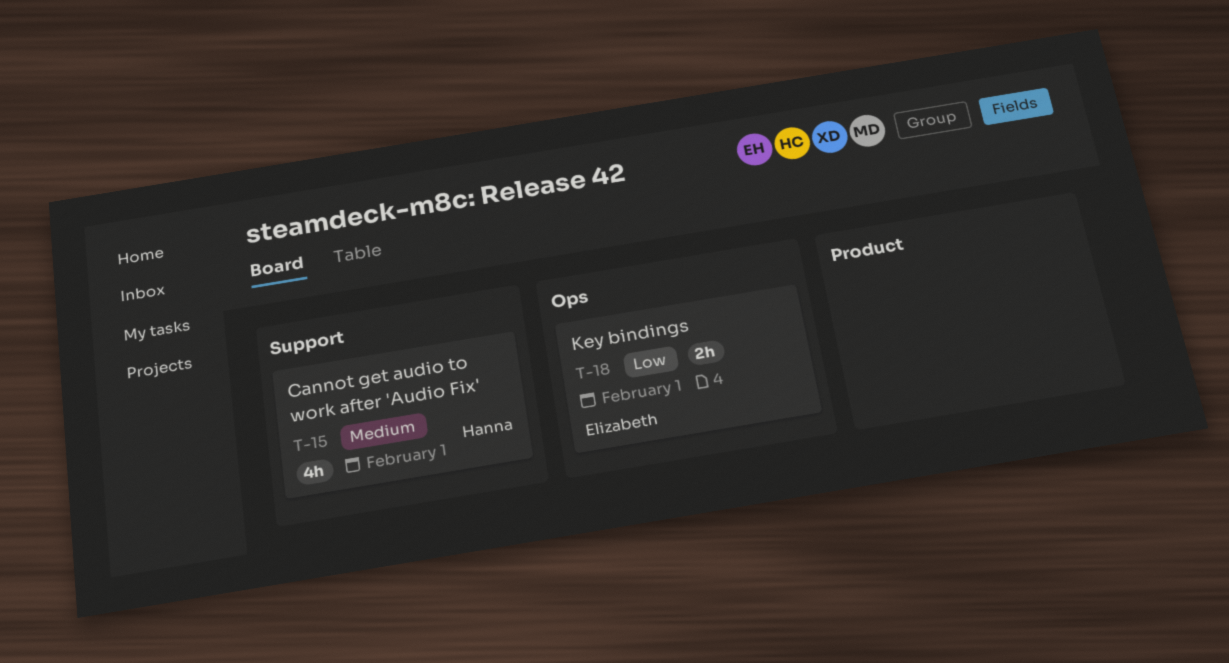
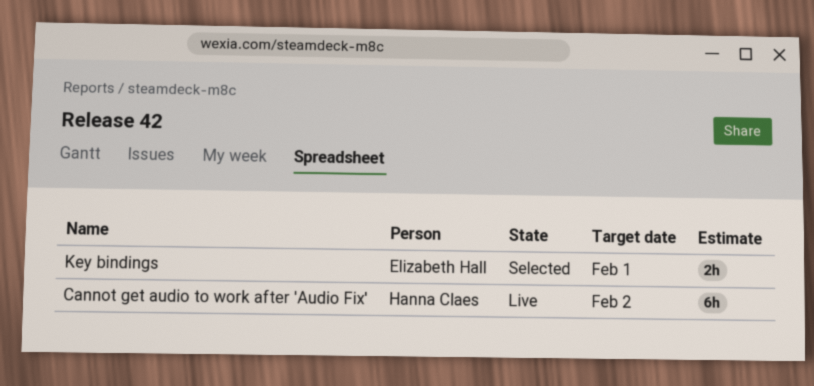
Cannot get audio to work after 'Audio Fix', estimate: 4h -> 6h
Cannot get audio to work after 'Audio Fix', due: Feb 1 -> Feb 2

